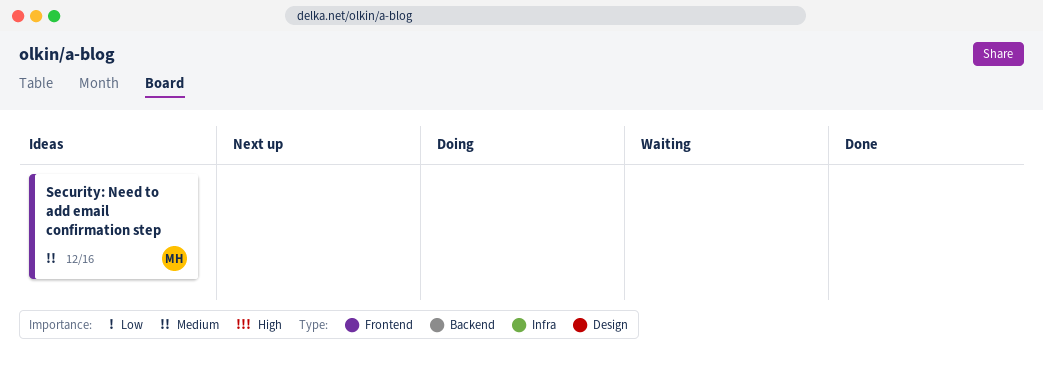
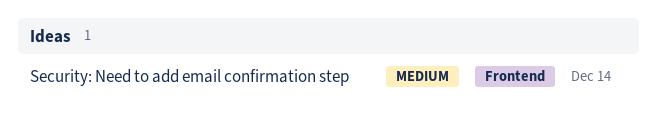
Security: Need to add email confirmation step, due: Dec 16 -> Dec 14

